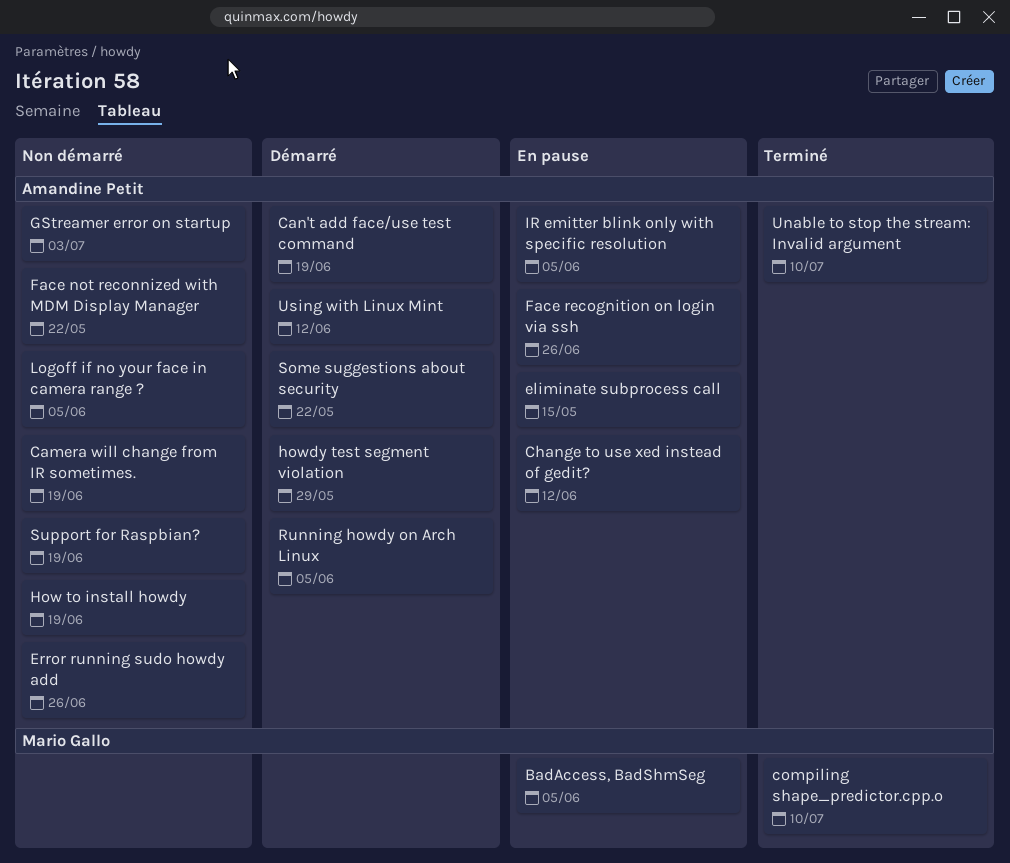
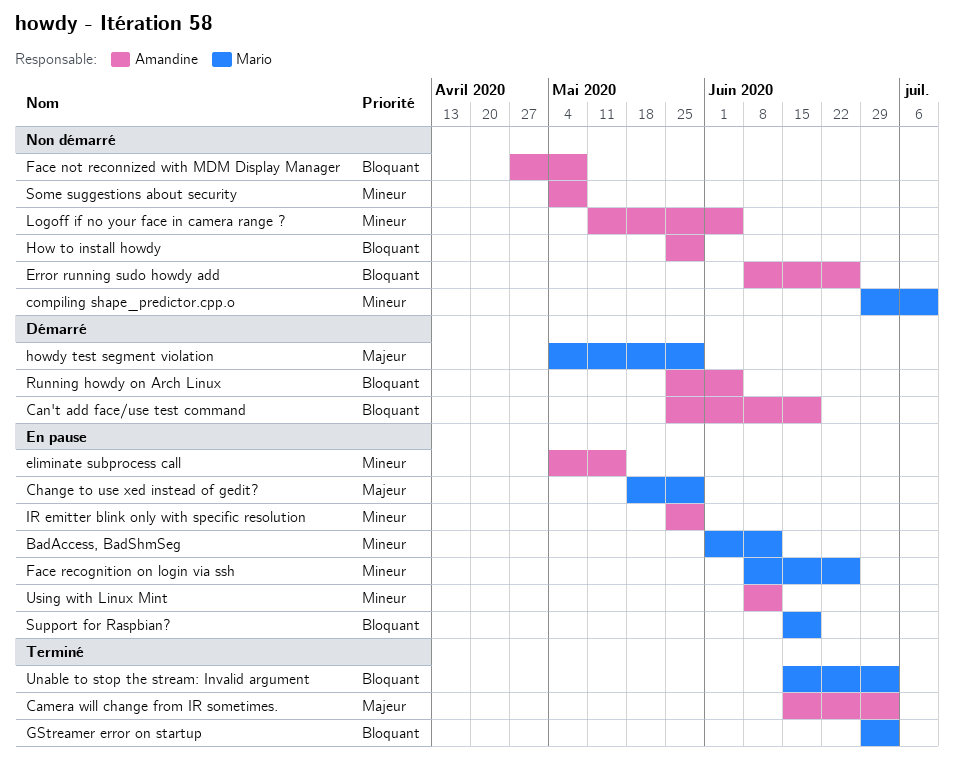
BadAccess, BadShmSeg, due: Jun 5 -> Jun 12
Camera will change from IR sometimes., status: Non démarré -> Terminé
Camera will change from IR sometimes., due: Jun 19 -> Jul 3
Change to use xed instead of gedit?, owner: Amandine Petit -> Mario Gallo
Change to use xed instead of gedit?, due: Jun 12 -> May 29
compiling shape_predictor.cpp.o, status: Terminé -> Non démarré
Face not reconnized with MDM Display Manager, due: May 22 -> May 8
Face recognition on login via ssh, owner: Amandine Petit -> Mario Gallo
GStreamer error on startup, status: Non démarré -> Terminé
GStreamer error on startup, owner: Amandine Petit -> Mario Gallo
How to install howdy, due: Jun 19 -> May 29
howdy test segment violation, owner: Amandine Petit -> Mario Gallo
IR emitter blink only with specific resolution, due: Jun 5 -> May 29
Some suggestions about security, status: Démarré -> Non démarré
Some suggestions about security, due: May 22 -> May 8
Support for Raspbian?, status: Non démarré -> En pause
Support for Raspbian?, owner: Amandine Petit -> Mario Gallo
Unable to stop the stream: Invalid argument, owner: Amandine Petit -> Mario Gallo
Unable to stop the stream: Invalid argument, due: Jul 10 -> Jul 3
Using with Linux Mint, status: Démarré -> En pause

